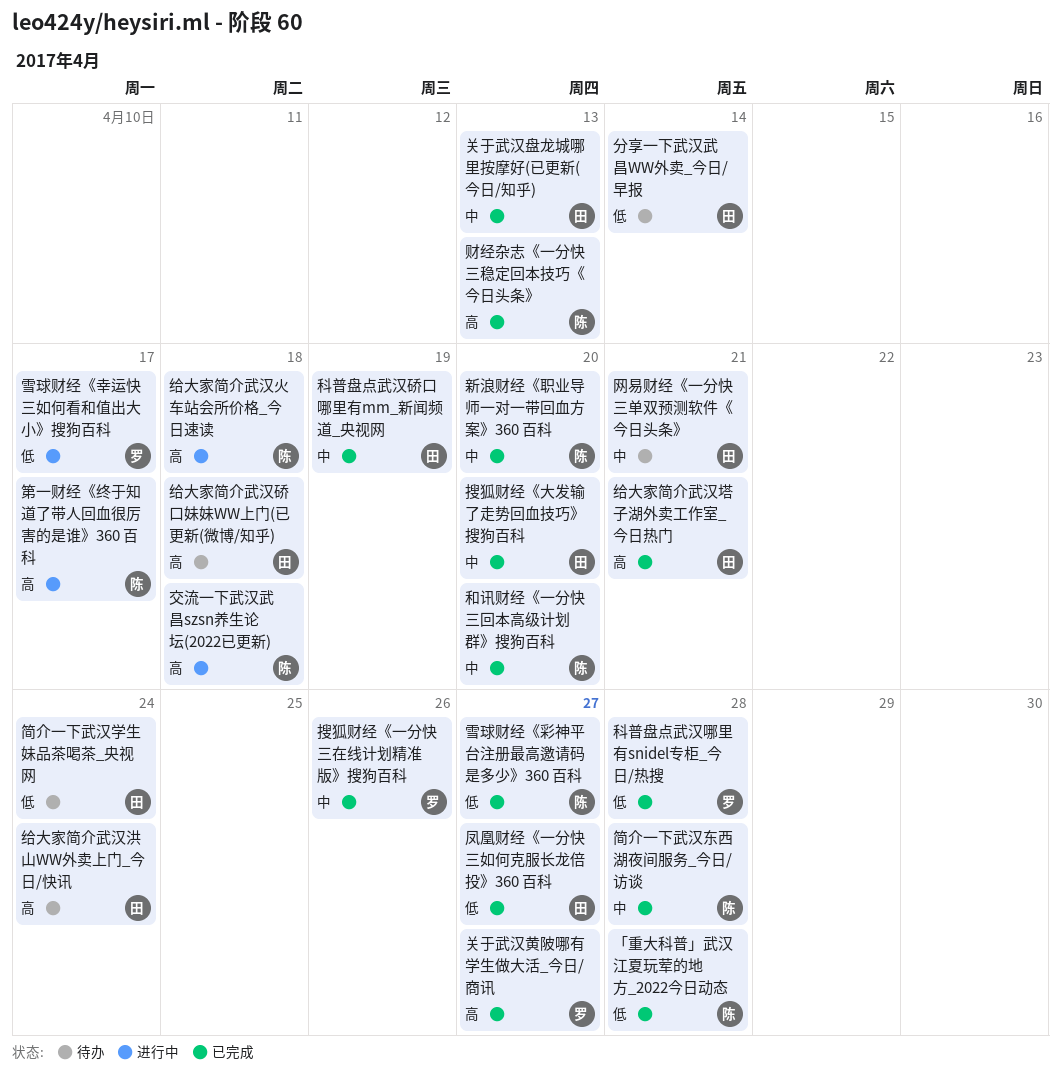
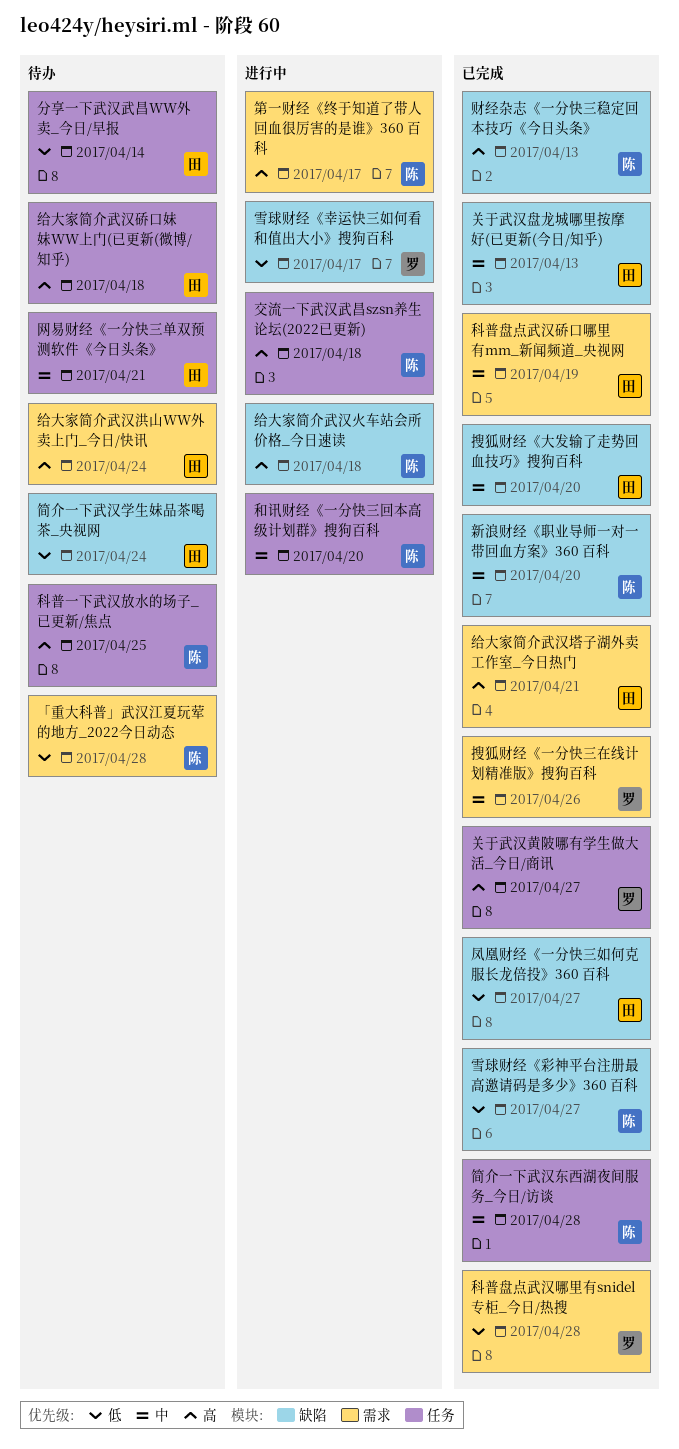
「重大科普」武汉江夏玩荤的地方_2022今日动态, status: 已完成 -> 待办
和讯财经《一分快三回本高级计划群》搜狗百科, status: 已完成 -> 进行中
科普一下武汉放水的场子_已更新/焦点: none -> present

